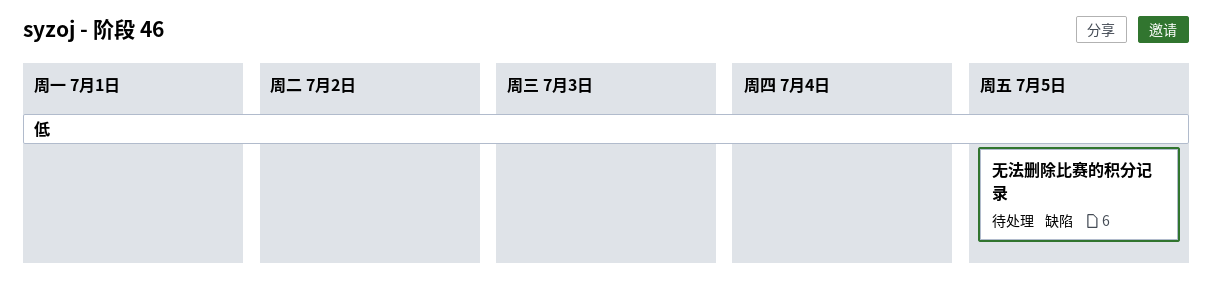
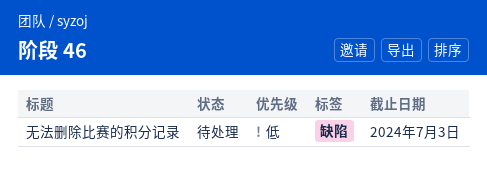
无法删除比赛的积分记录, due: Jul 5 -> Jul 3

